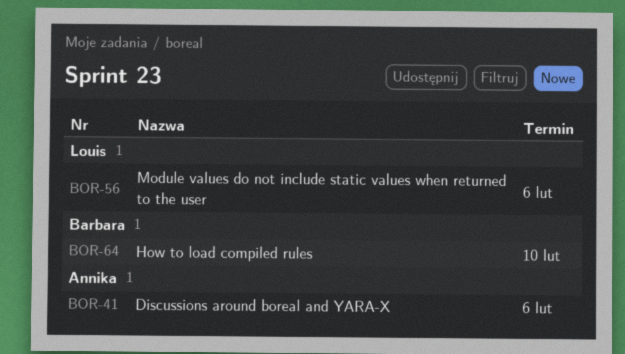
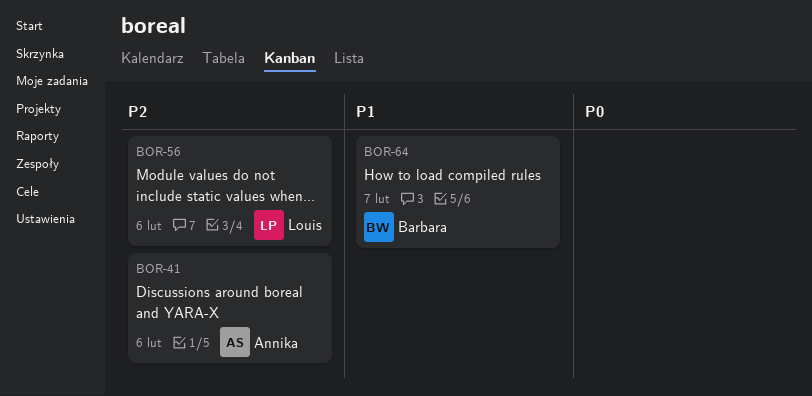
BOR-64, due: Feb 10 -> Feb 7

